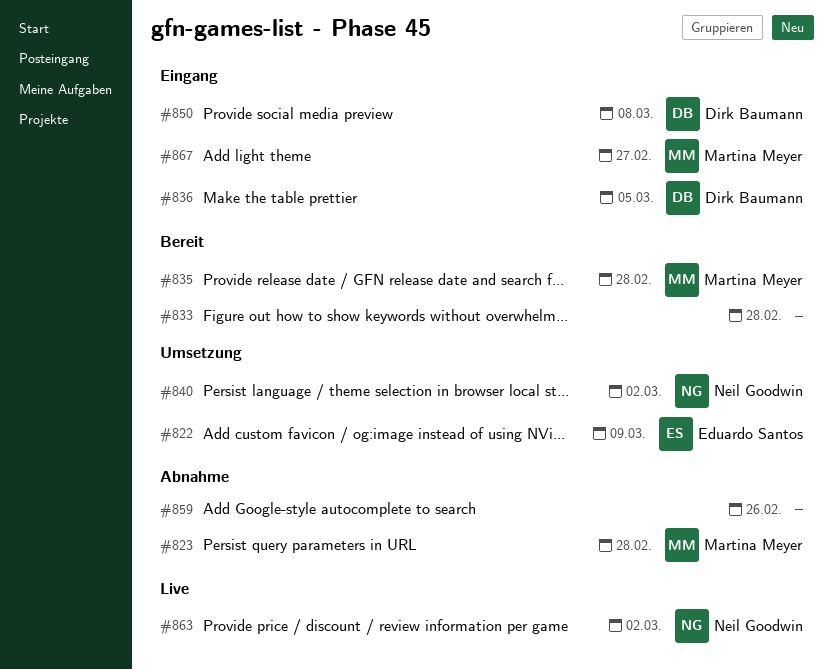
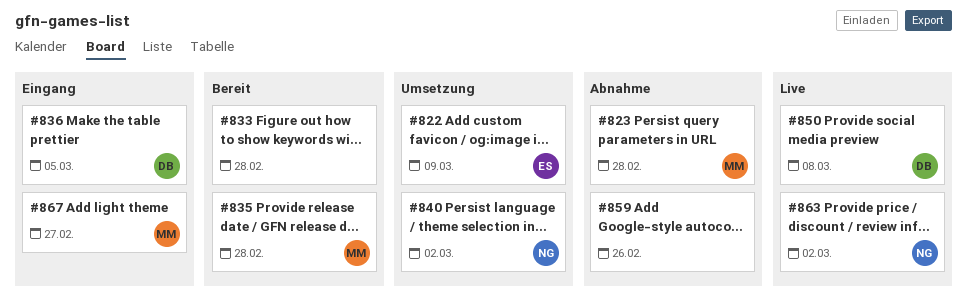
#850, status: Eingang -> Live

